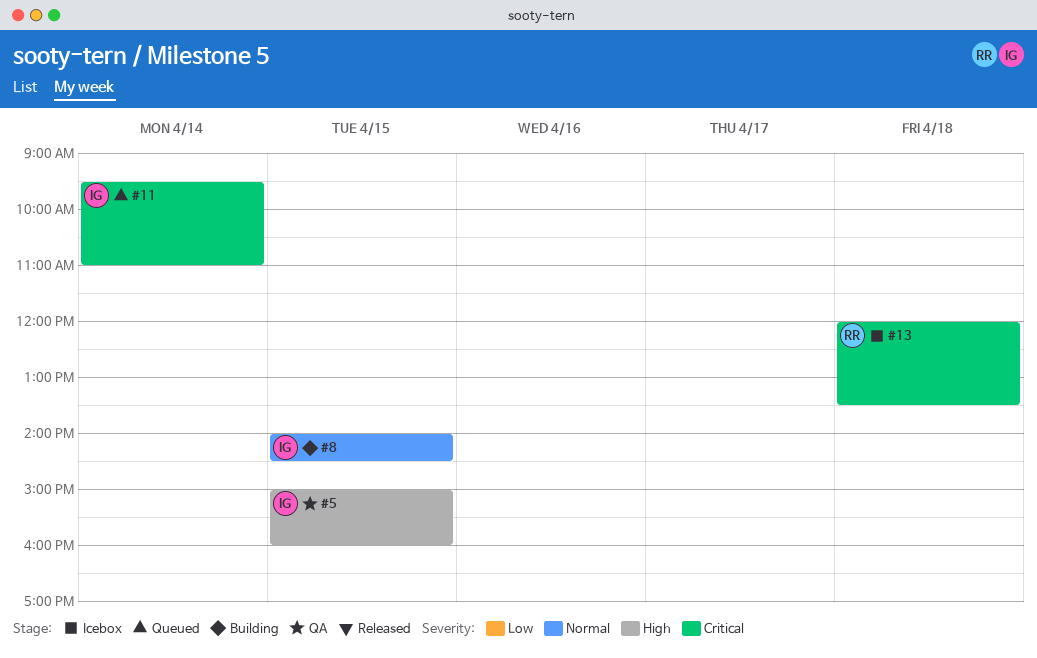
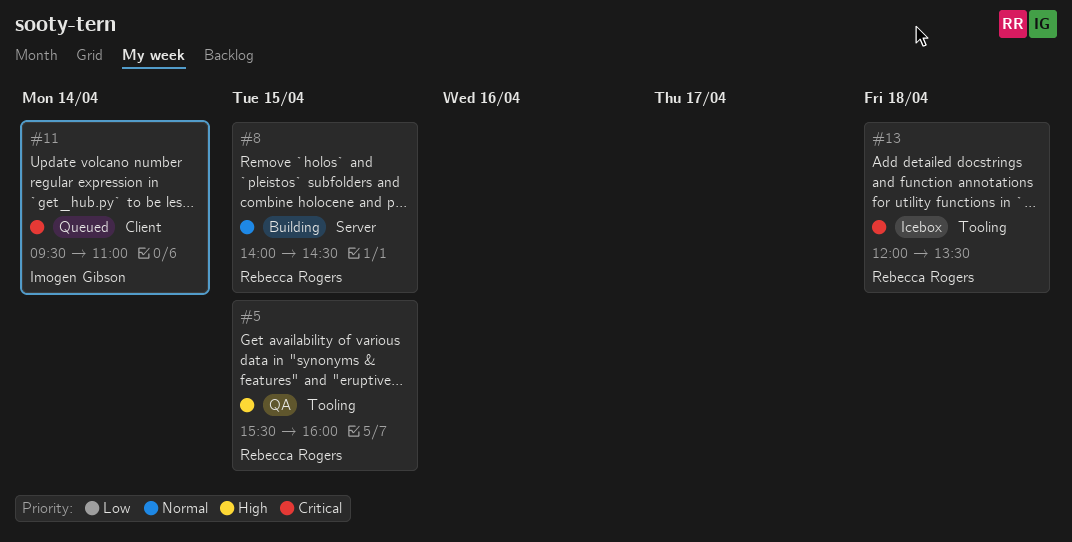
#5, owner: Imogen Gibson -> Rebecca Rogers
#5, begins: 15:00 -> 15:30
#8, owner: Imogen Gibson -> Rebecca Rogers

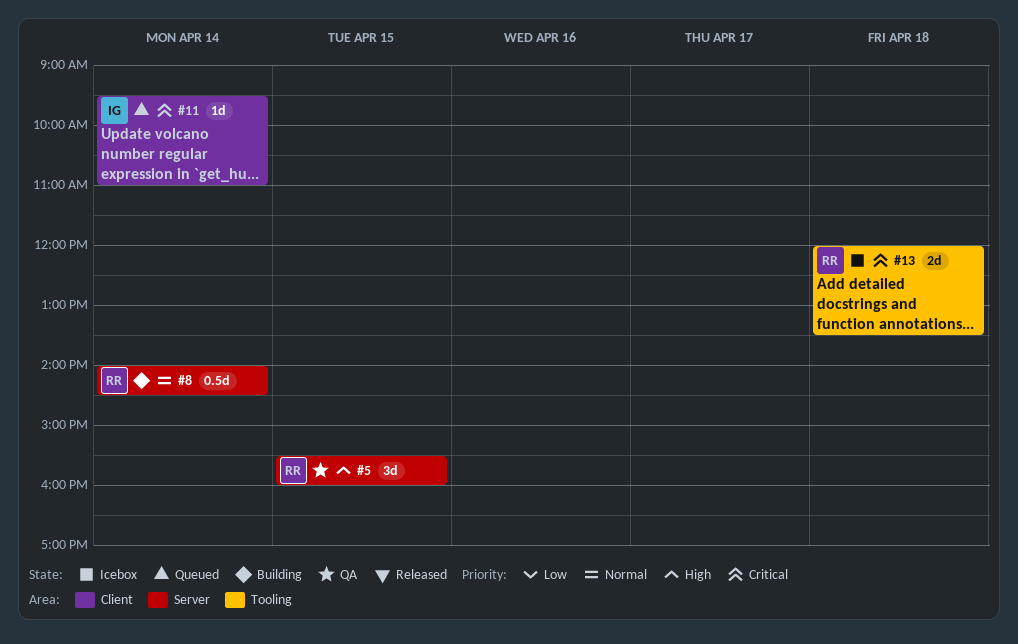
#5, label: Tooling -> Server
#8, day: Apr 15 -> Apr 14

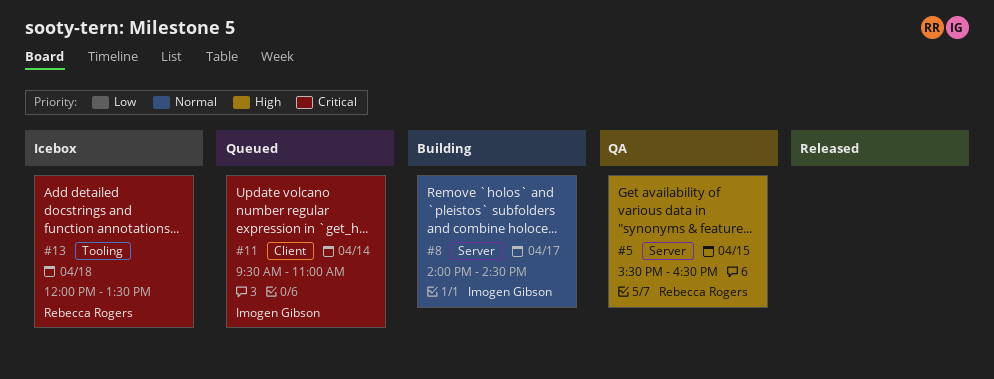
#5, ends: 16:00 -> 16:30
#8, owner: Rebecca Rogers -> Imogen Gibson
#8, day: Apr 14 -> Apr 17

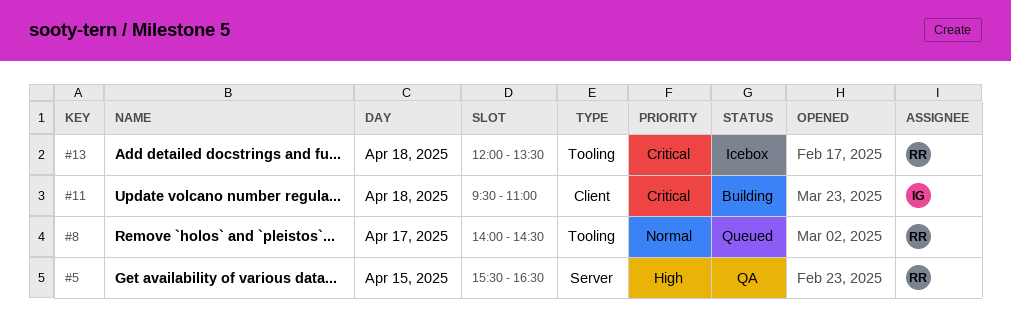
#8, status: Building -> Queued
#8, owner: Imogen Gibson -> Rebecca Rogers
#8, label: Server -> Tooling
#11, status: Queued -> Building
#11, day: Apr 14 -> Apr 18

